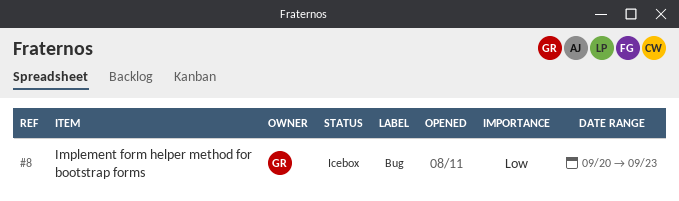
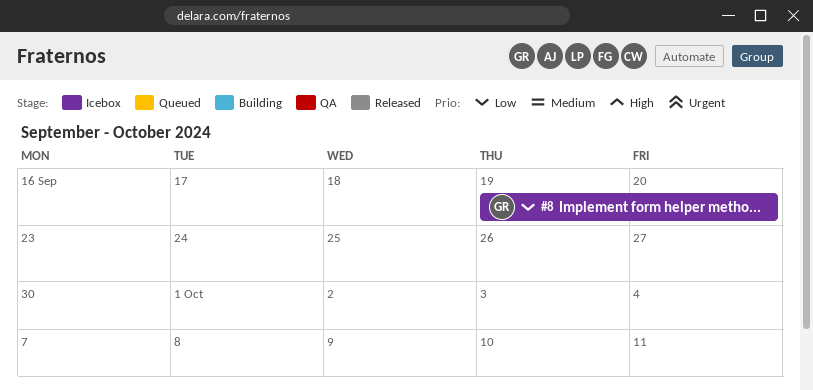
#8, start: Sep 20 -> Sep 19
#8, due: Sep 23 -> Sep 20

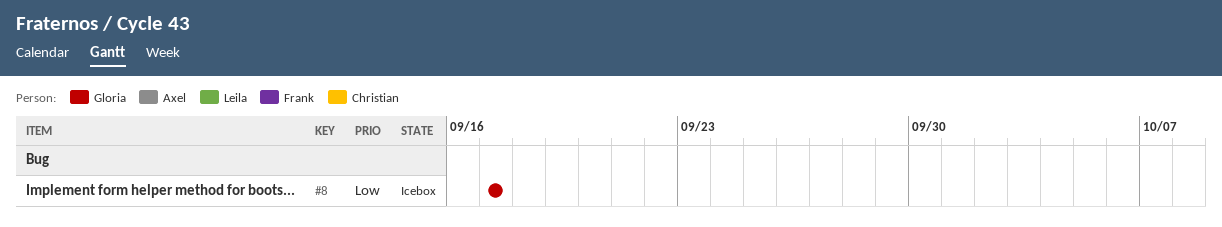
#8, start: Sep 19 -> Sep 17
#8, due: Sep 20 -> Sep 17

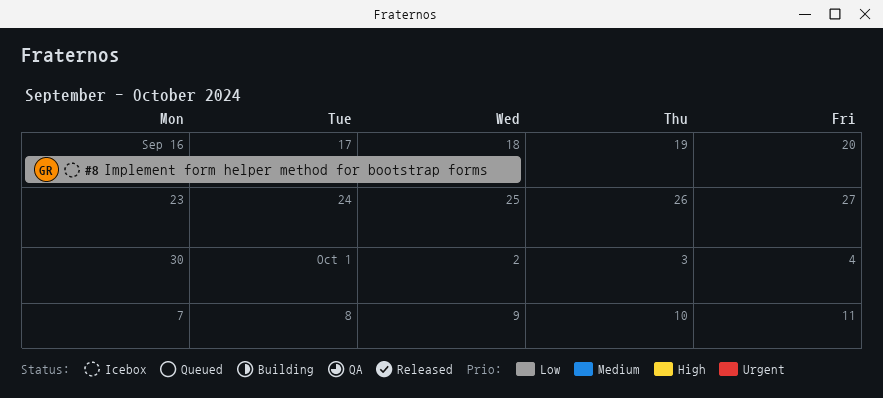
#8, start: Sep 17 -> Sep 16
#8, due: Sep 17 -> Sep 18

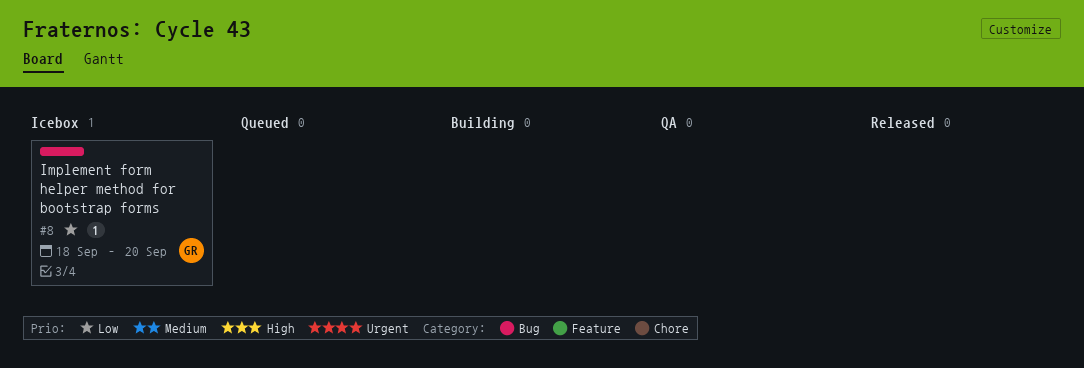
#8, start: Sep 16 -> Sep 18
#8, due: Sep 18 -> Sep 20

